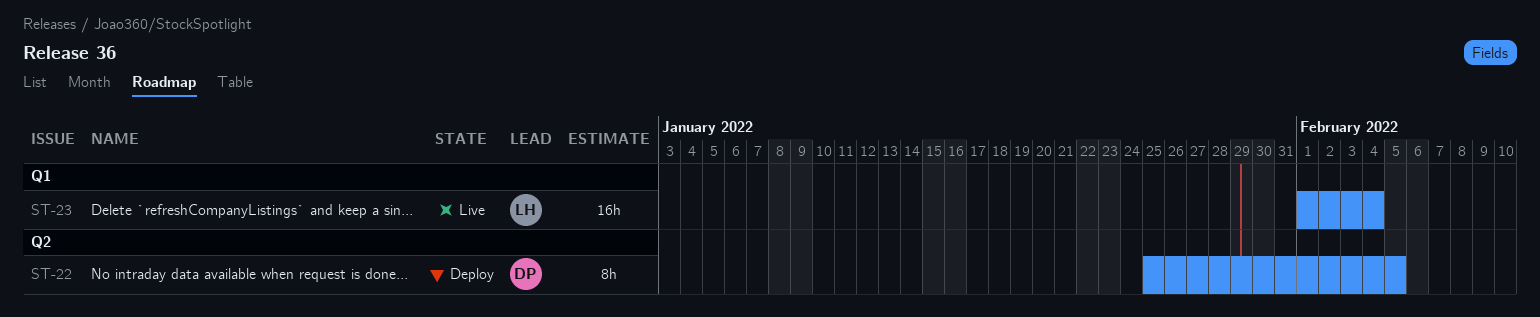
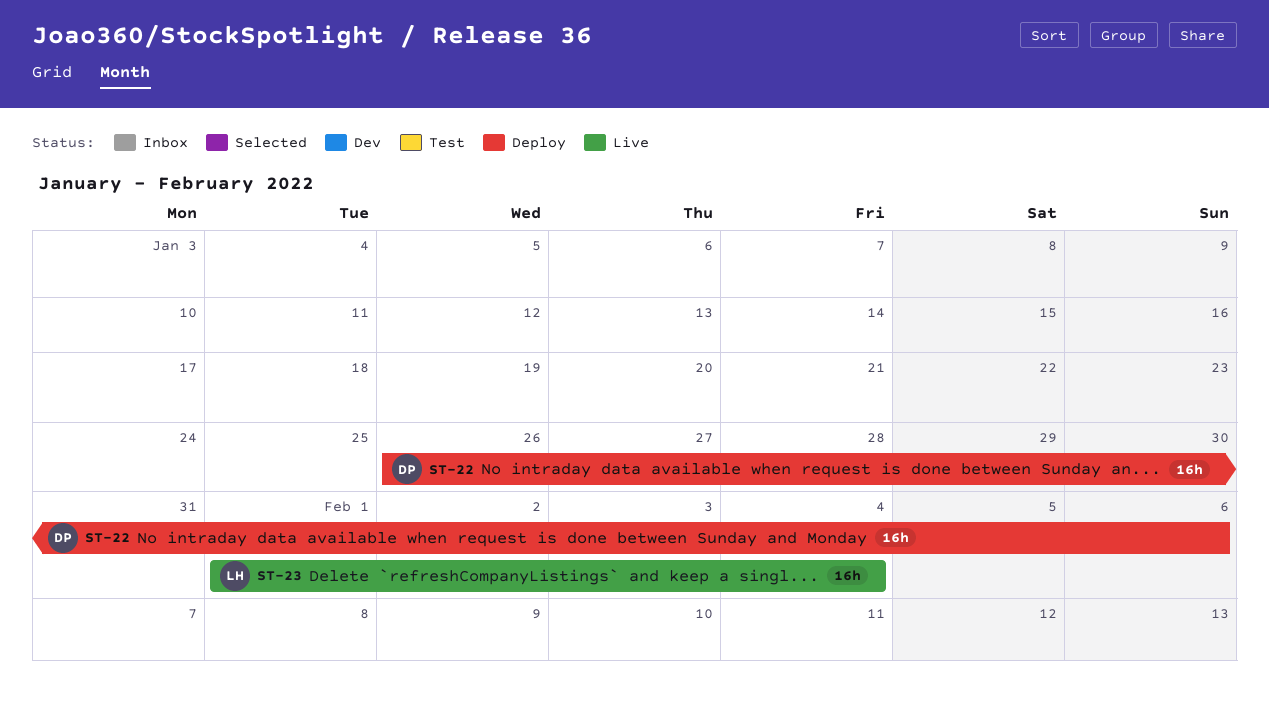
ST-22, estimate: 8h -> 16h
ST-22, start: Jan 25 -> Jan 26
ST-22, due: Feb 5 -> Feb 6

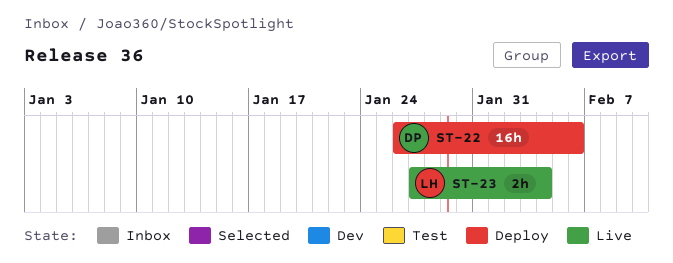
ST-23, estimate: 16h -> 2h
ST-23, start: Feb 1 -> Jan 27

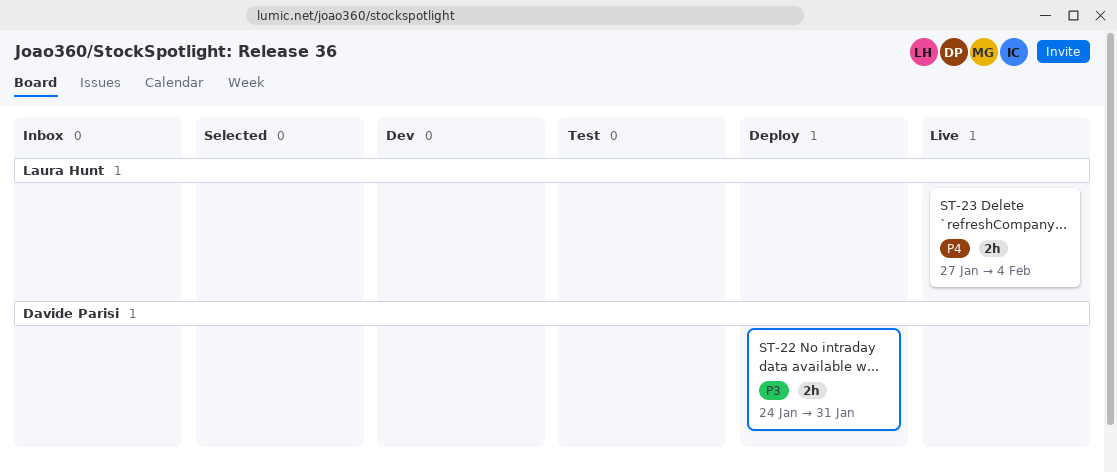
ST-22, estimate: 16h -> 2h
ST-22, start: Jan 26 -> Jan 24
ST-22, due: Feb 6 -> Jan 31

